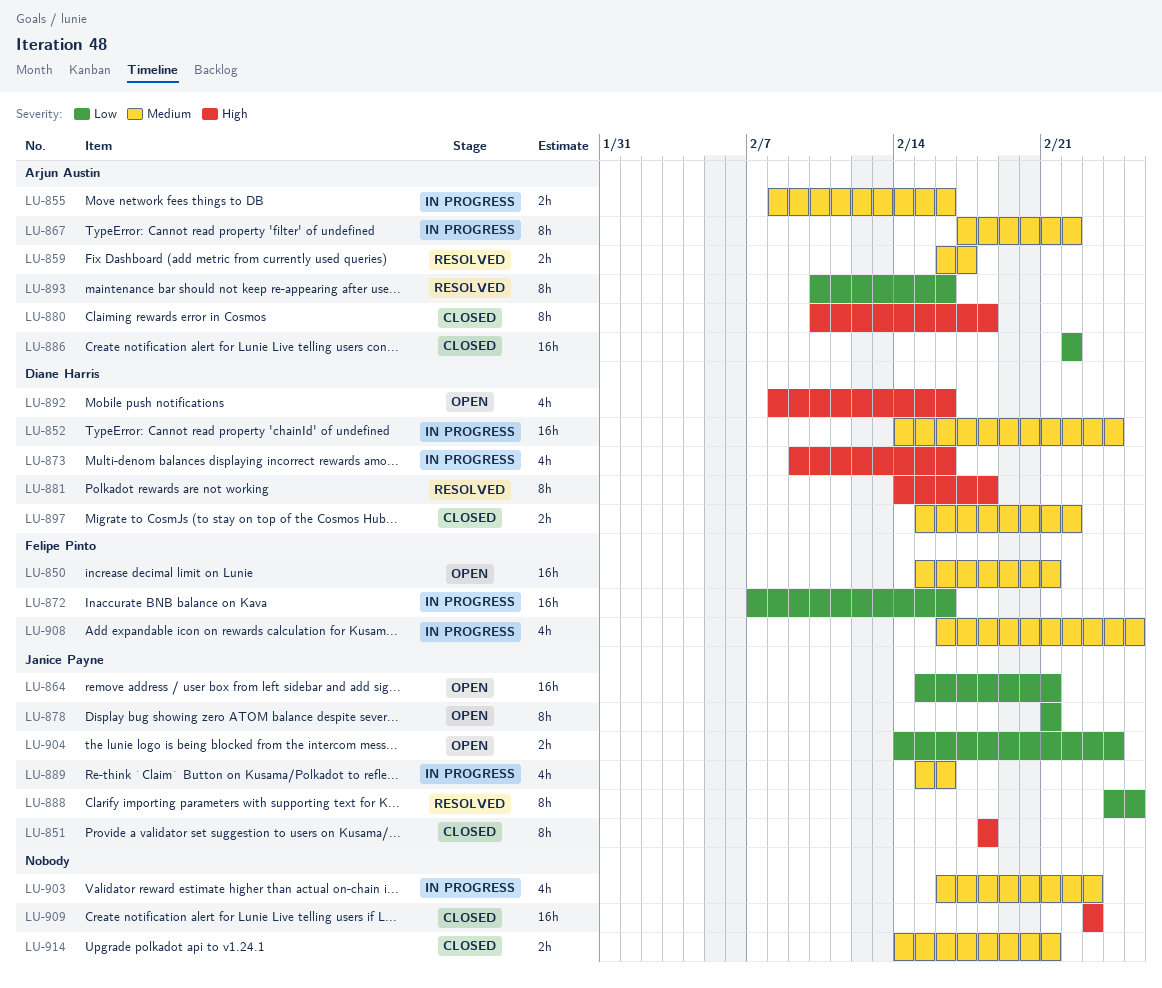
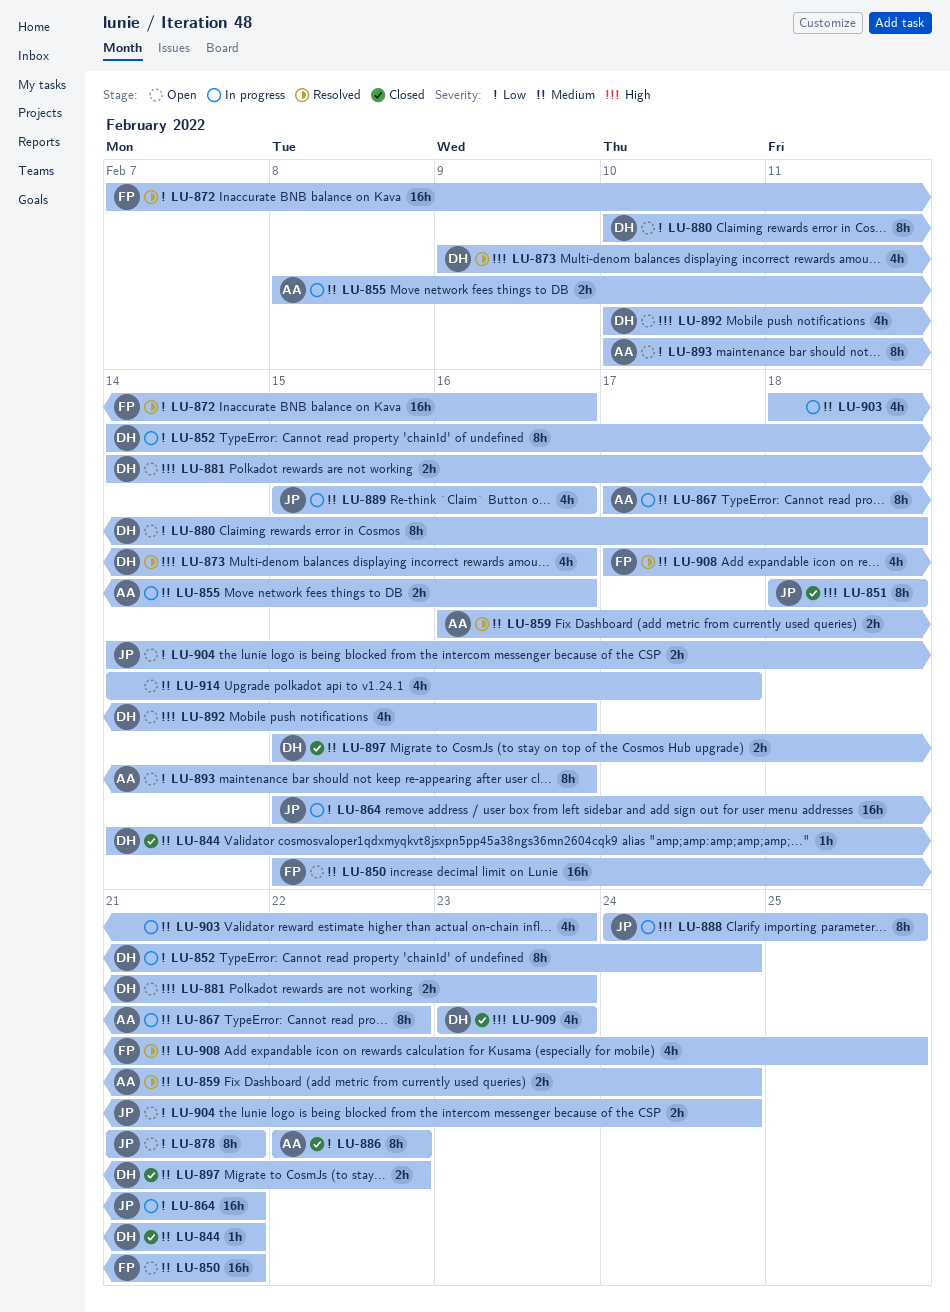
LU-844: none -> present
LU-852, priority: Medium -> Low
LU-852, estimate: 16h -> 8h
LU-859, due: Feb 17 -> Feb 24
LU-864, status: Open -> In progress
LU-872, status: In progress -> Resolved
LU-873, status: In progress -> Resolved
LU-880, status: Closed -> Open
LU-880, owner: Arjun Austin -> Diane Harris
LU-880, priority: High -> Low
LU-881, status: Resolved -> Open
LU-881, estimate: 8h -> 2h
LU-881, due: Feb 18 -> Feb 23
LU-886, estimate: 16h -> 8h
LU-888, status: Resolved -> In progress
LU-888, priority: Low -> High
LU-892, start: Feb 8 -> Feb 10
LU-893, status: Resolved -> Open
LU-903, start: Feb 16 -> Feb 18
LU-908, status: In progress -> Resolved
LU-908, start: Feb 16 -> Feb 17
LU-909, owner: none -> Diane Harris
LU-909, estimate: 16h -> 4h
LU-914, status: Closed -> Open
LU-914, estimate: 2h -> 4h
LU-914, due: Feb 21 -> Feb 17

